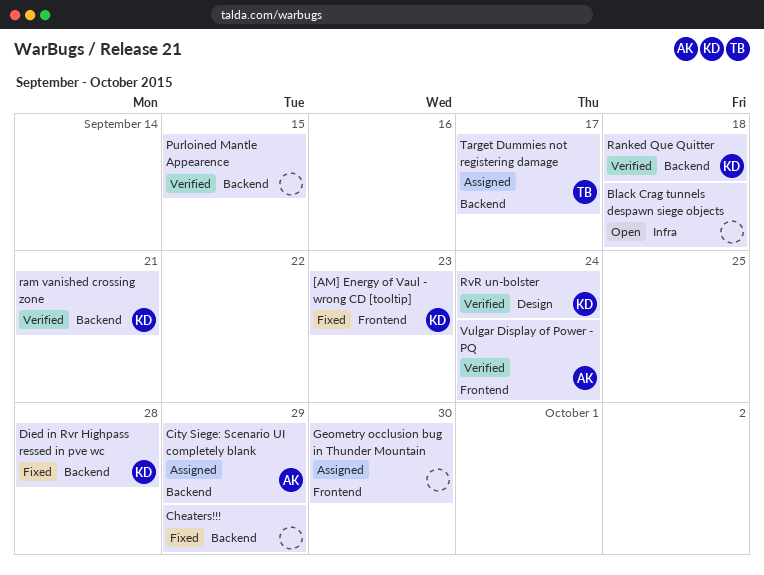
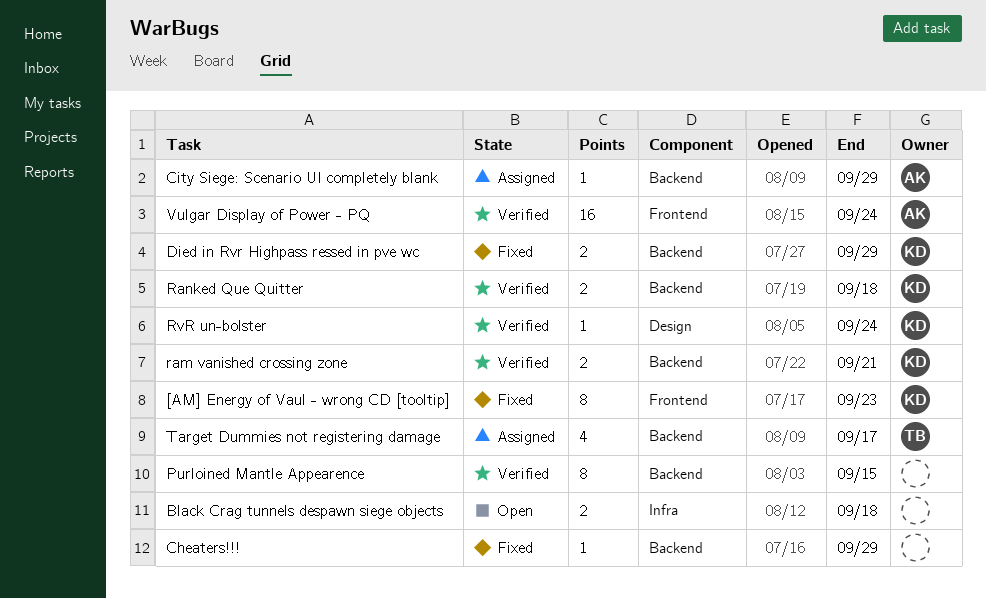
Died in Rvr Highpass ressed in pve wc, due: Sep 28 -> Sep 29
Geometry occlusion bug in Thunder Mountain: present -> none

